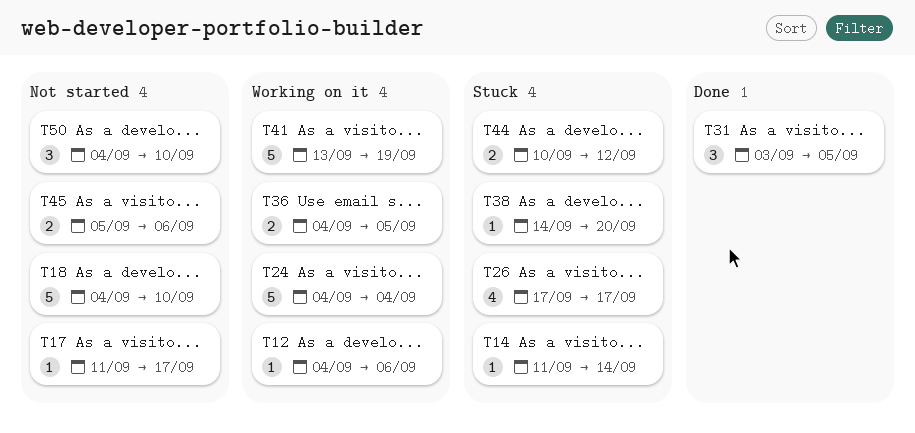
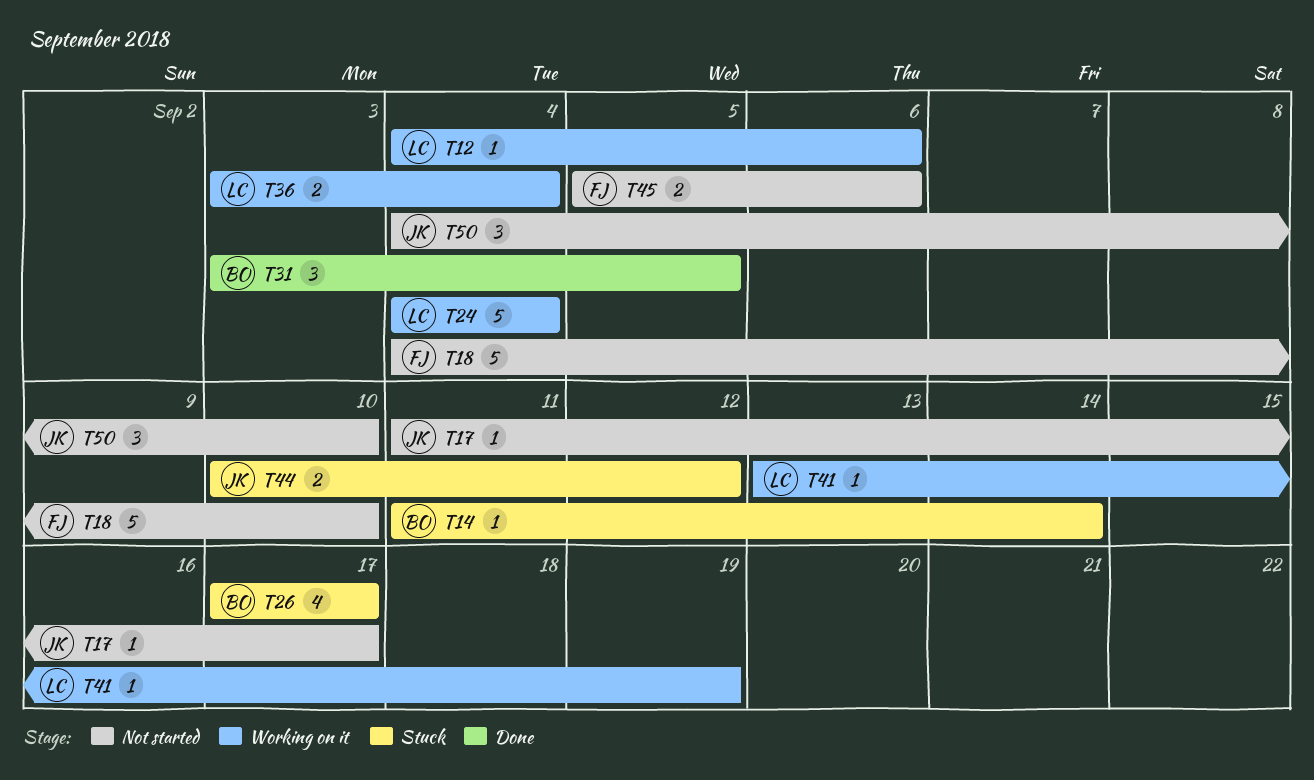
T36, start: Sep 4 -> Sep 3
T36, due: Sep 5 -> Sep 4
T38: present -> none
T41, estimate: 5 -> 1

